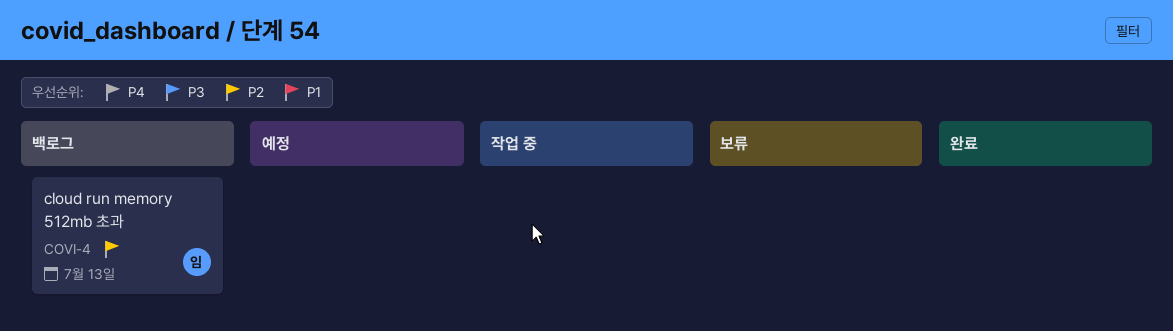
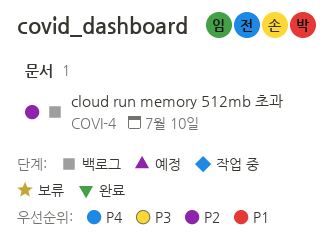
COVI-4, due: Jul 13 -> Jul 10

